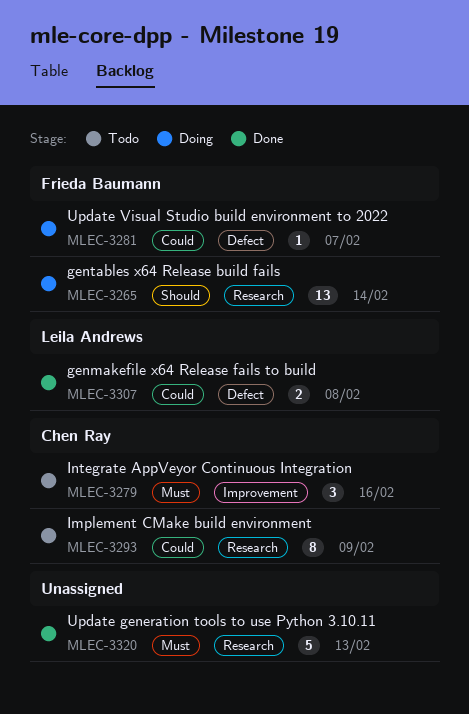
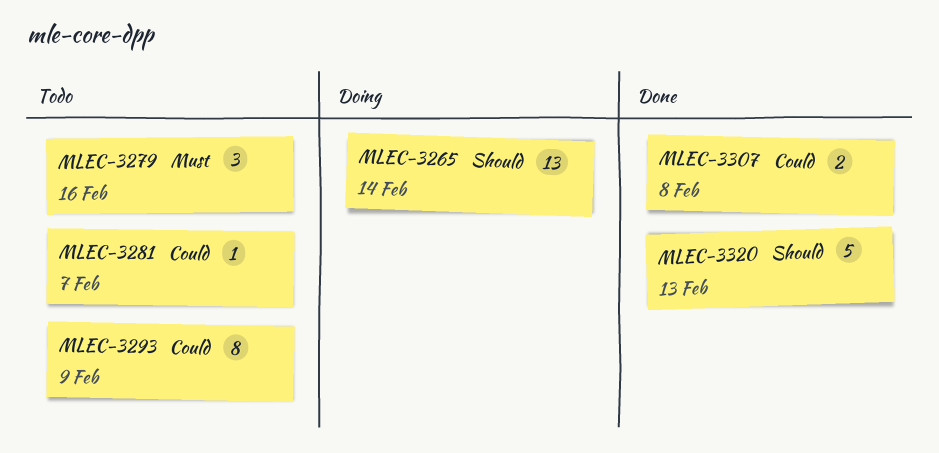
MLEC-3281, status: Doing -> Todo
MLEC-3320, priority: Must -> Should

